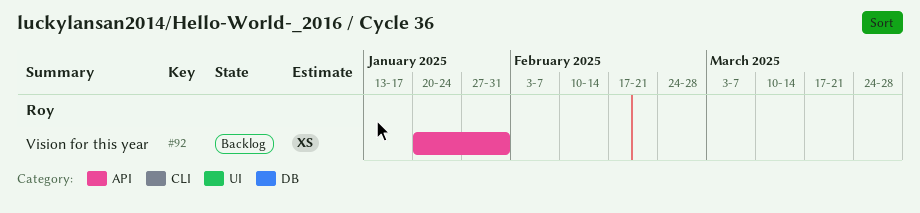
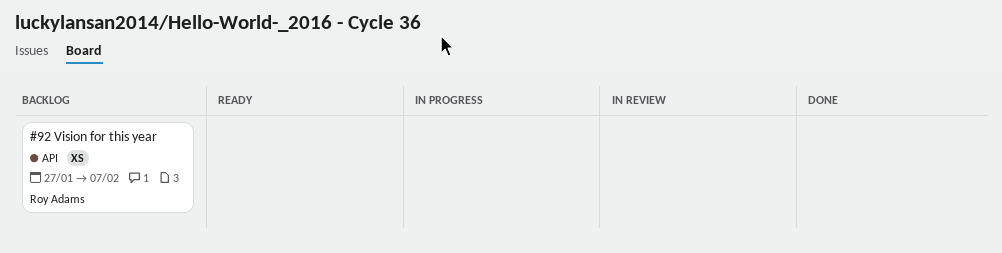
#92, start: Jan 20 -> Jan 27
#92, due: Jan 31 -> Feb 7

